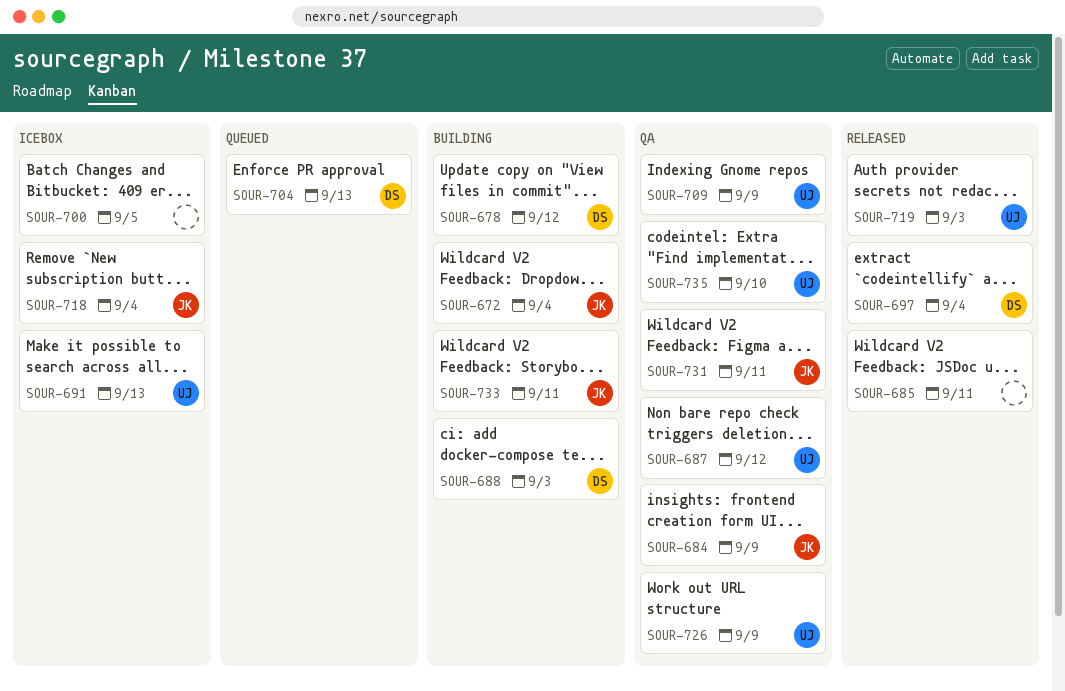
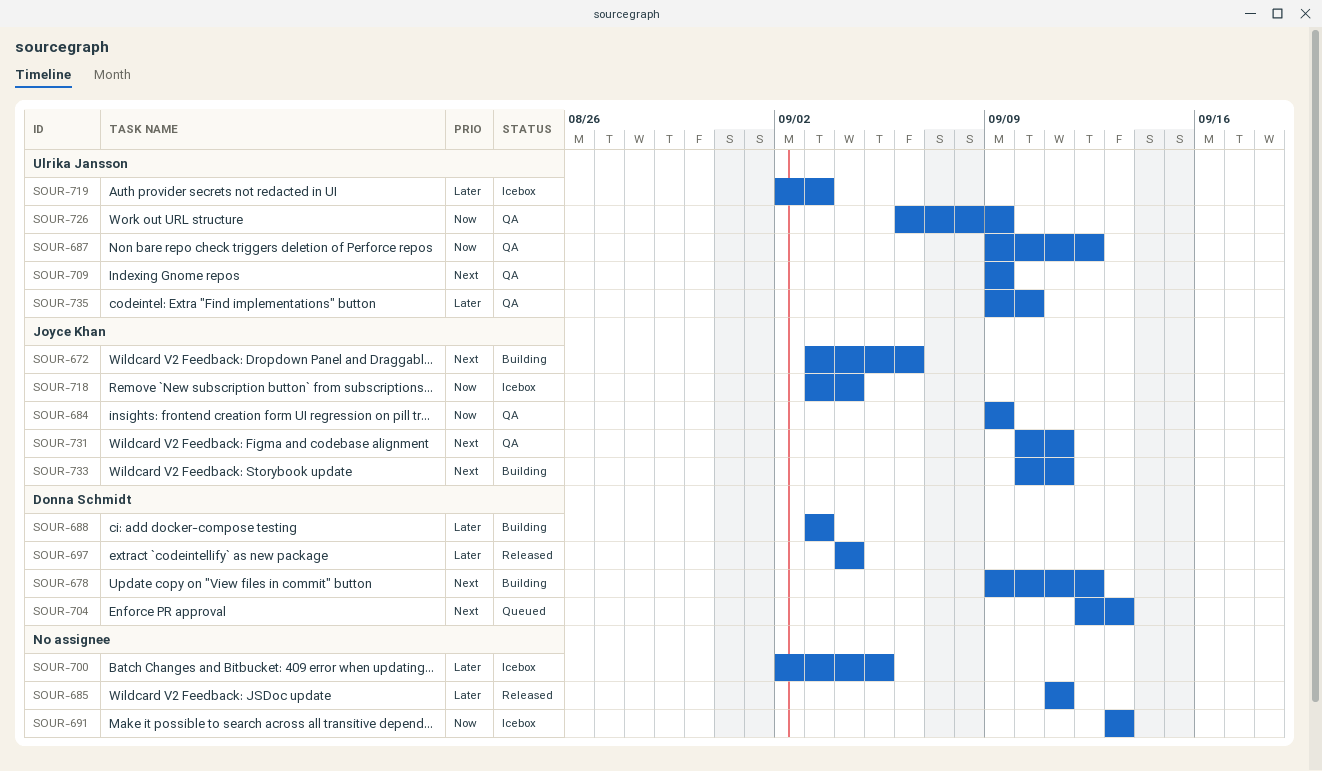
SOUR-672, due: Sep 4 -> Sep 6
SOUR-691, owner: Ulrika Jansson -> none
SOUR-719, status: Released -> Icebox

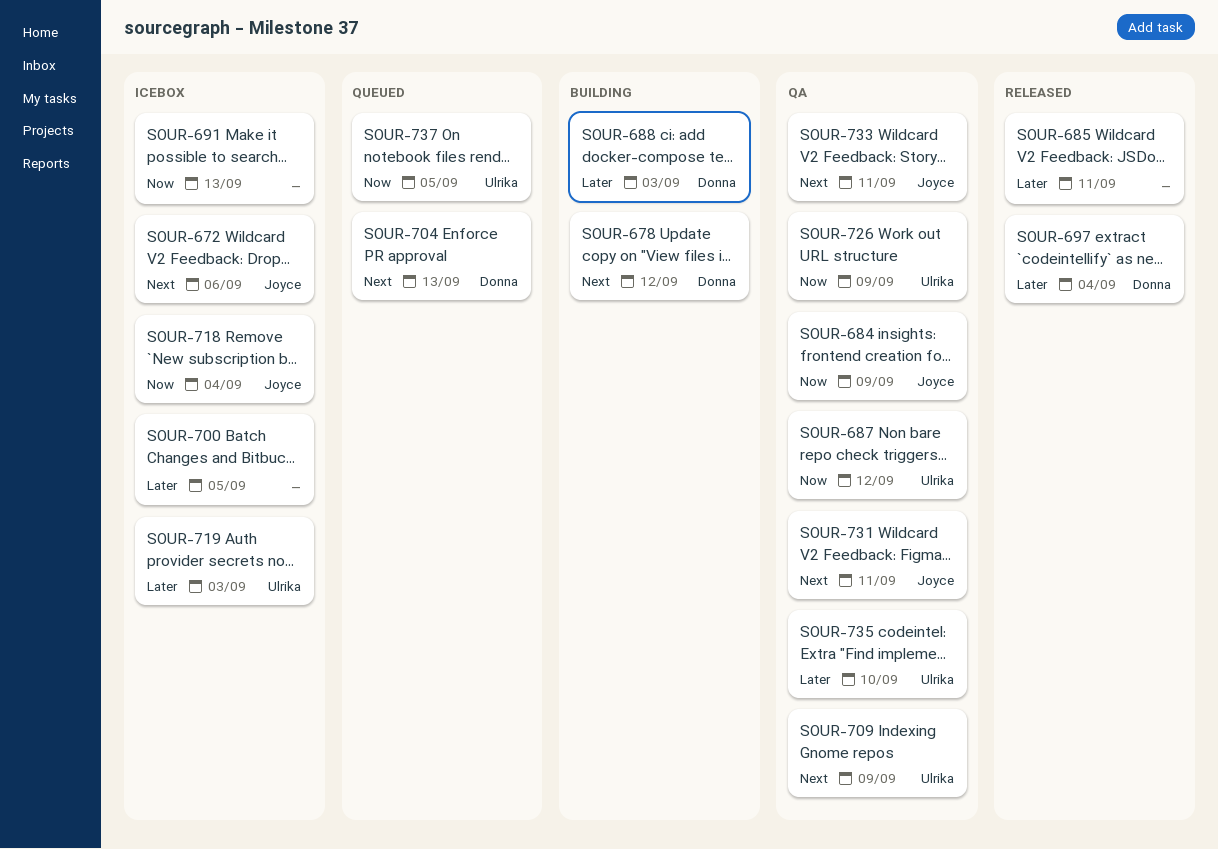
SOUR-672, status: Building -> Icebox
SOUR-733, status: Building -> QA
SOUR-737: none -> present

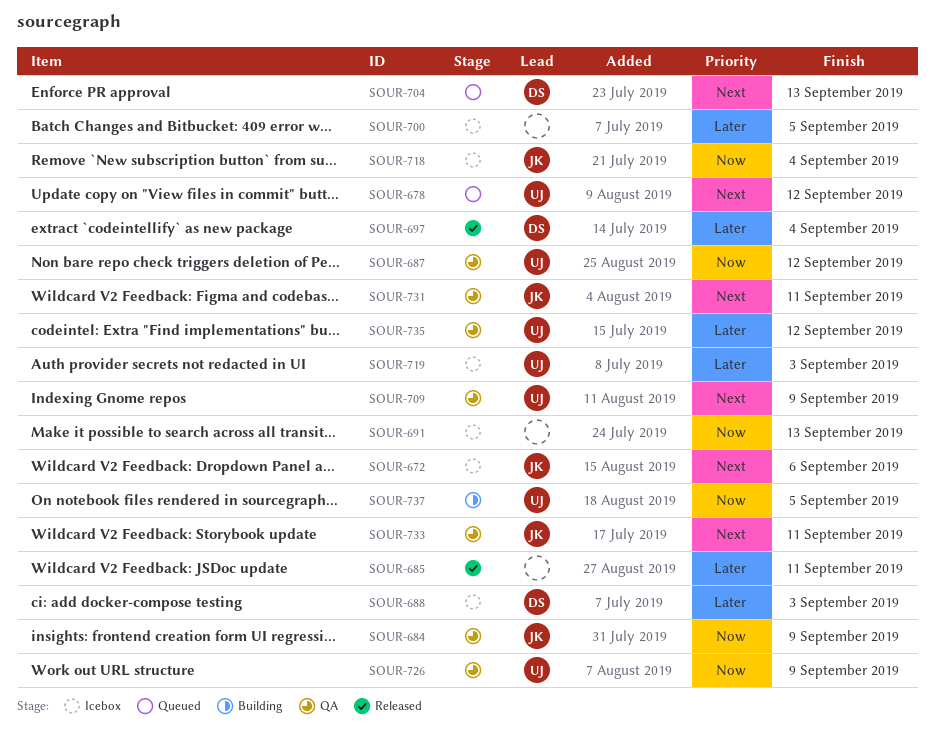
SOUR-678, status: Building -> Queued
SOUR-678, owner: Donna -> Ulrika
SOUR-688, status: Building -> Icebox
SOUR-735, due: Sep 10 -> Sep 12
SOUR-737, status: Queued -> Building

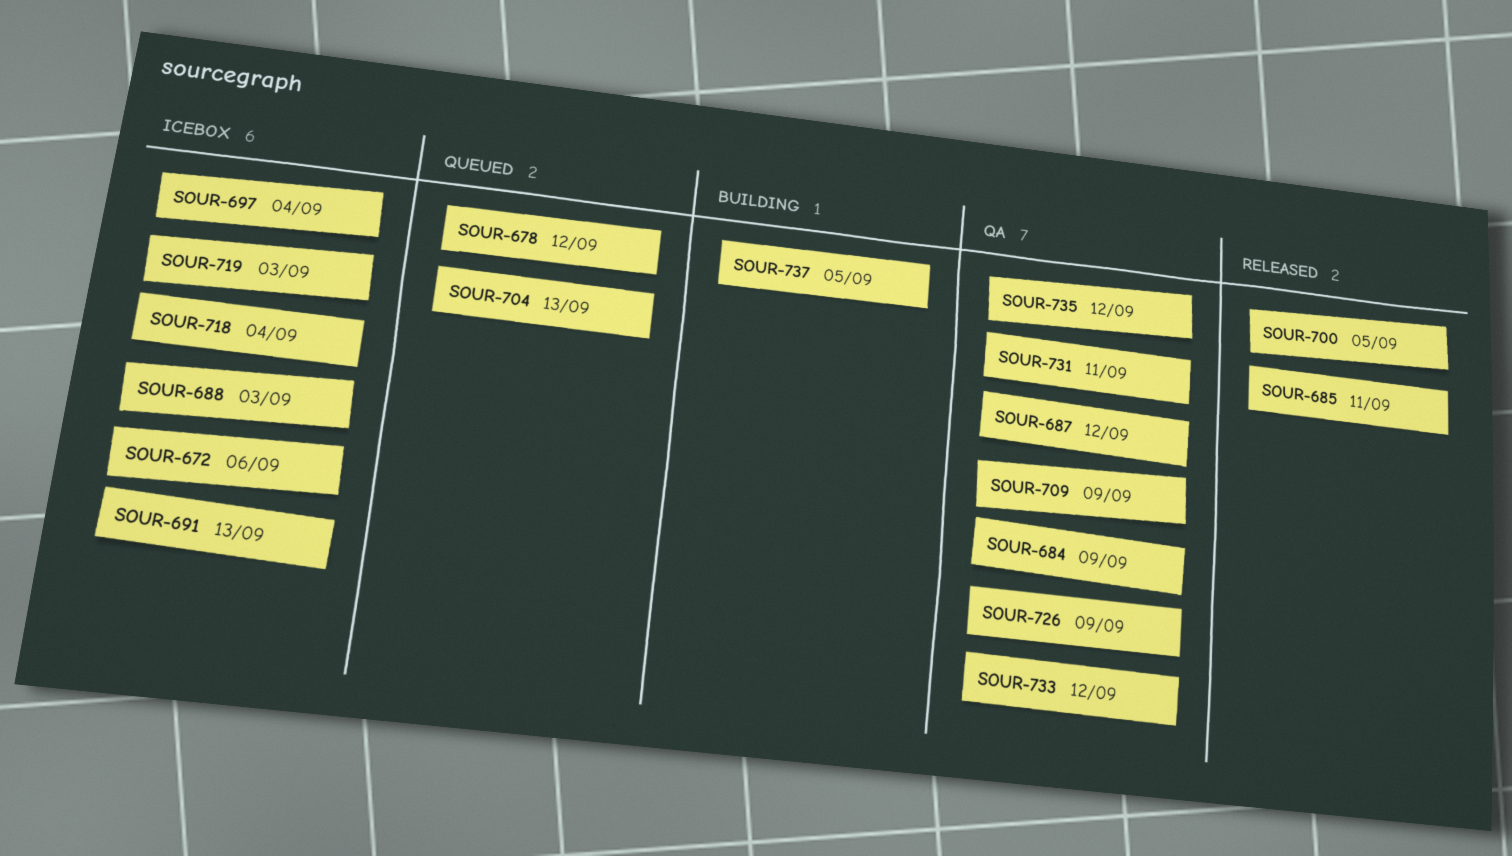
SOUR-697, status: Released -> Icebox
SOUR-700, status: Icebox -> Released
SOUR-733, due: Sep 11 -> Sep 12

